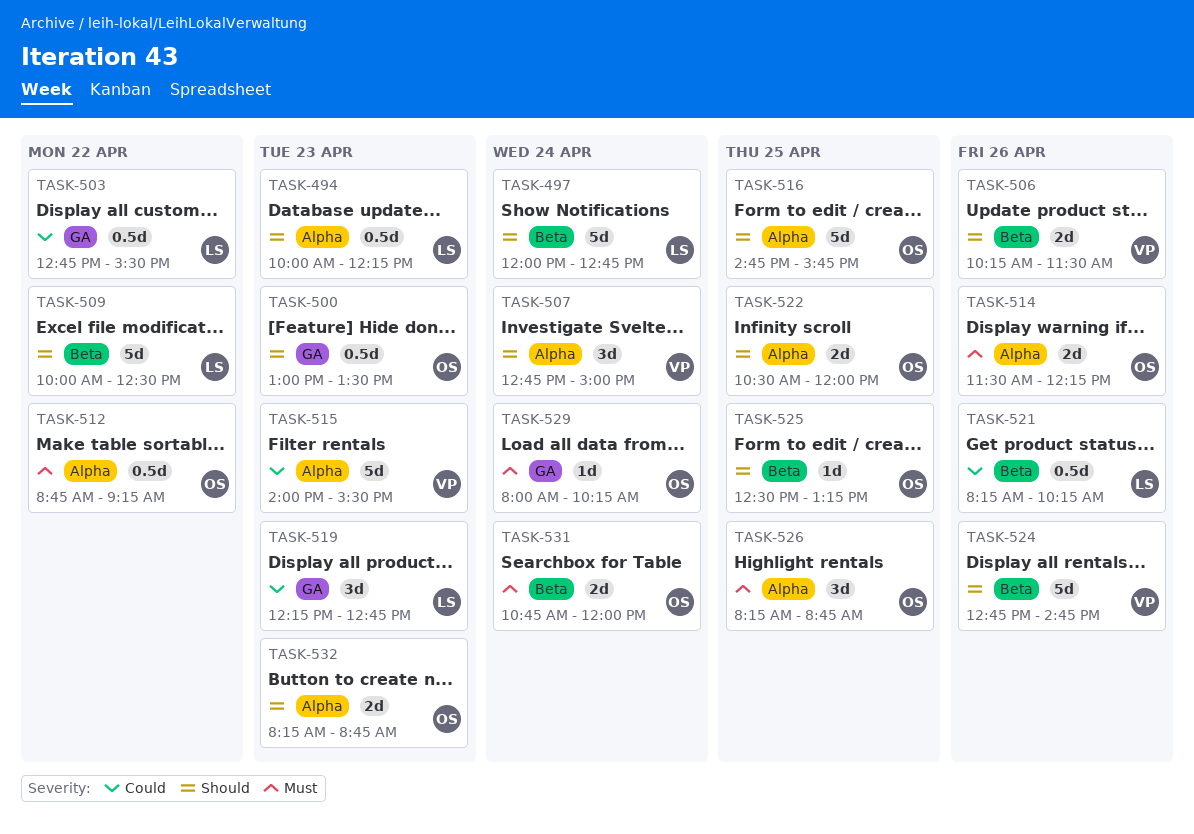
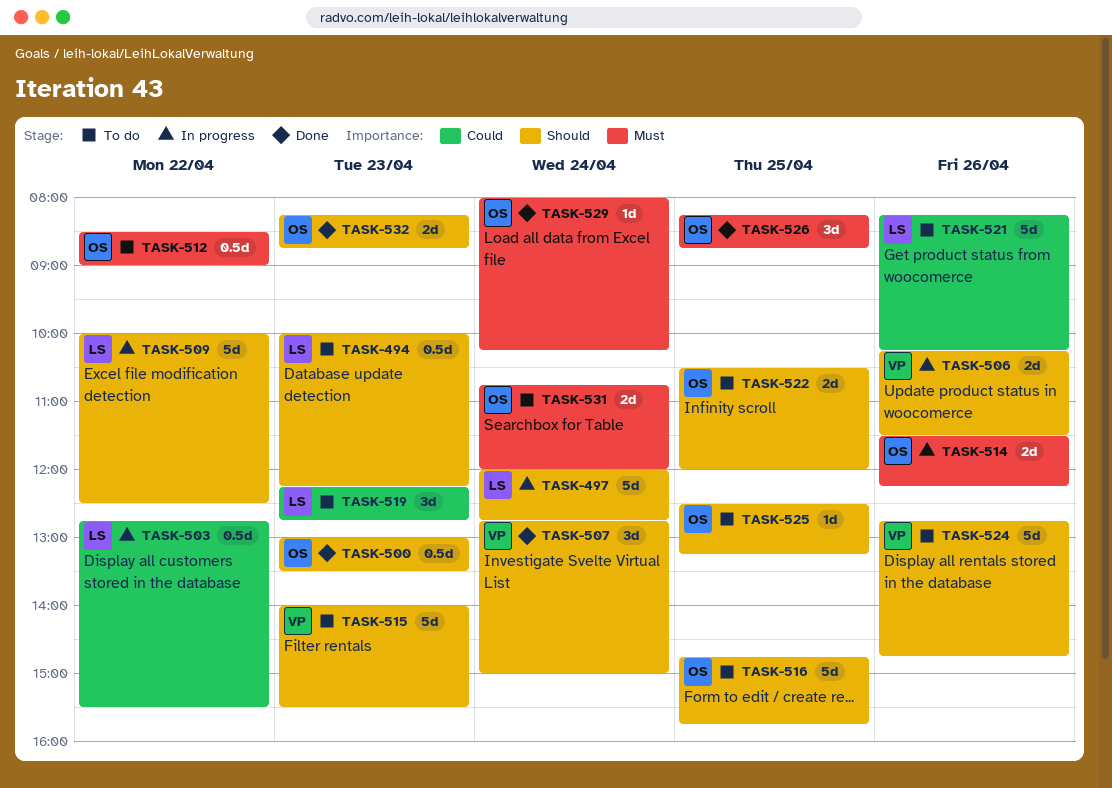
TASK-512, begins: 08:45 -> 08:30
TASK-512, ends: 09:15 -> 09:00
TASK-515, priority: Could -> Should
TASK-521, estimate: 0.5d -> 5d

